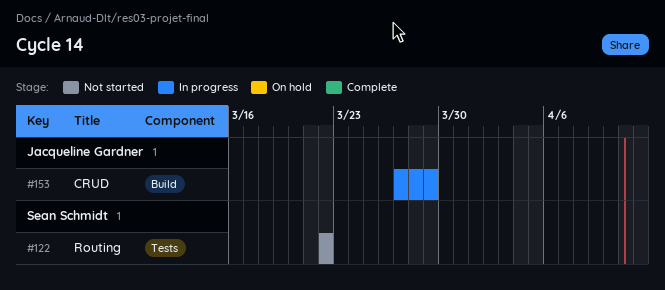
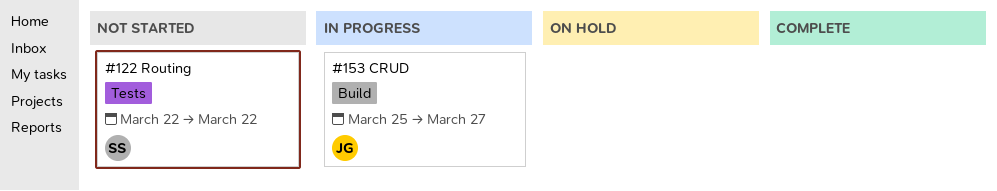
#153, start: Mar 27 -> Mar 25
#153, due: Mar 29 -> Mar 27

